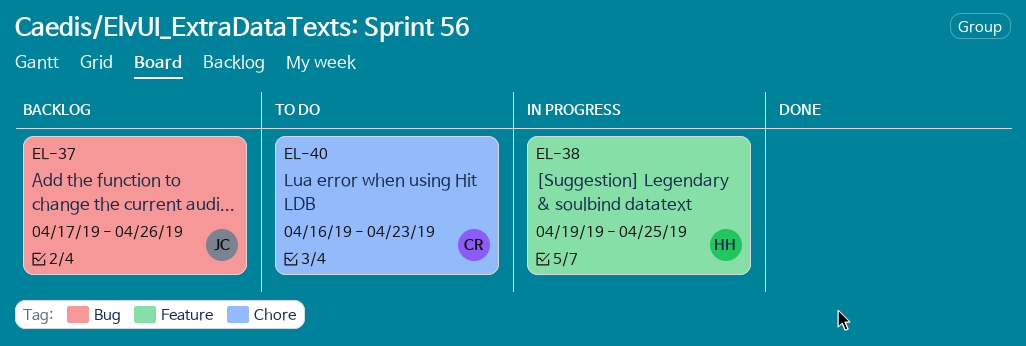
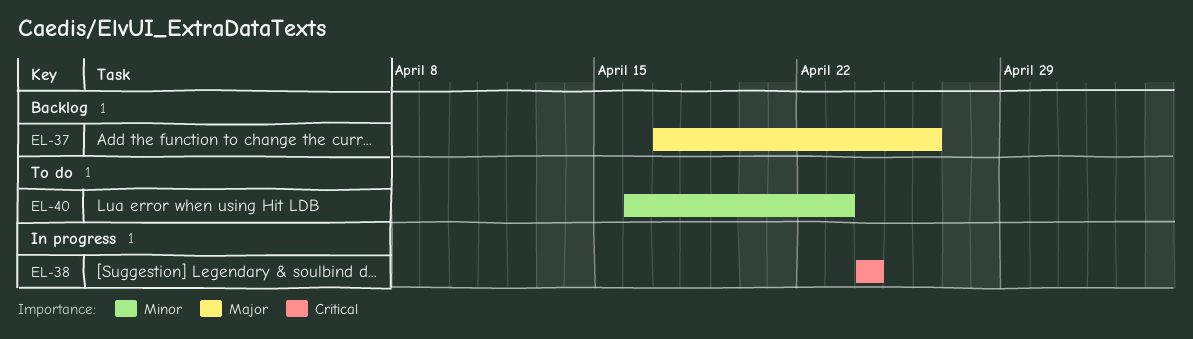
EL-38, start: Apr 19 -> Apr 24
EL-38, due: Apr 25 -> Apr 24

